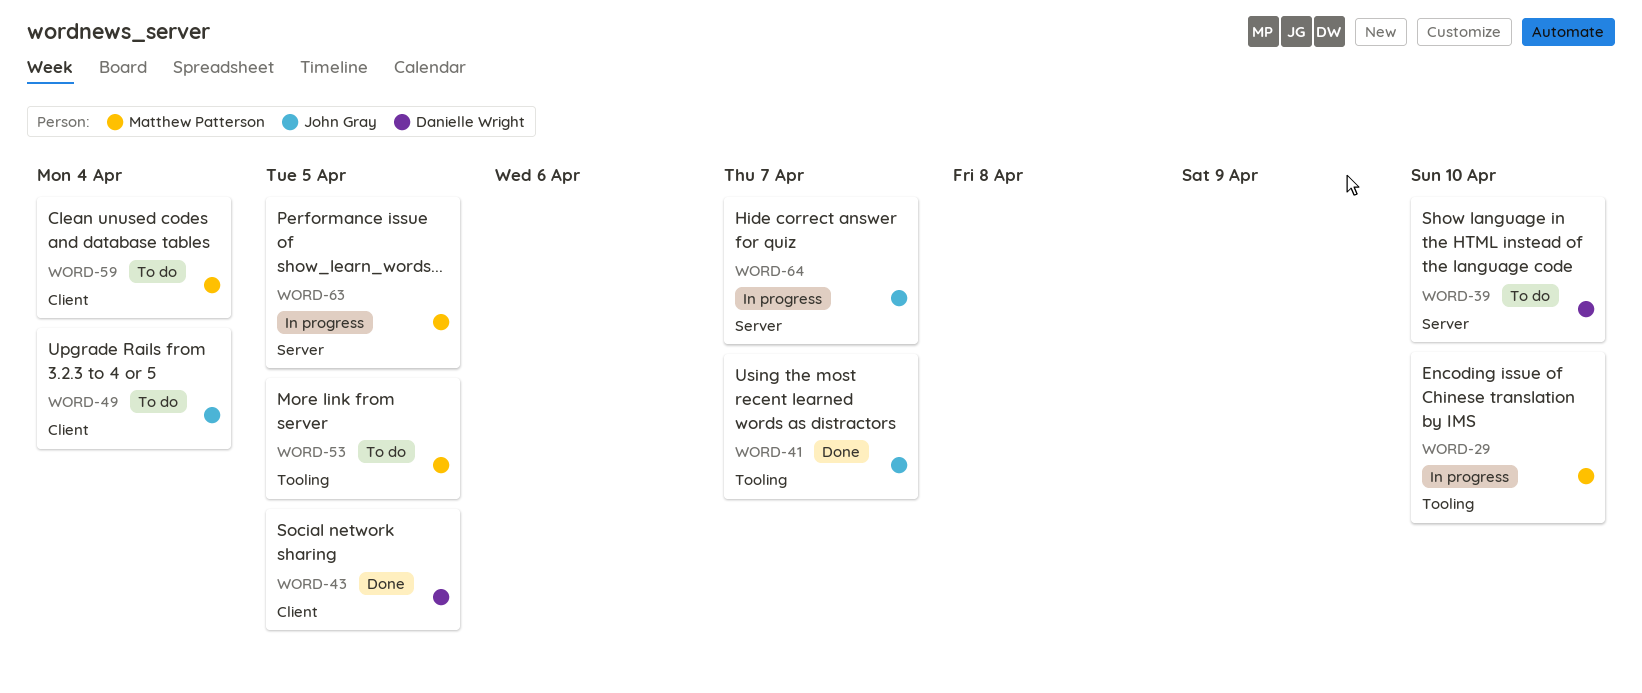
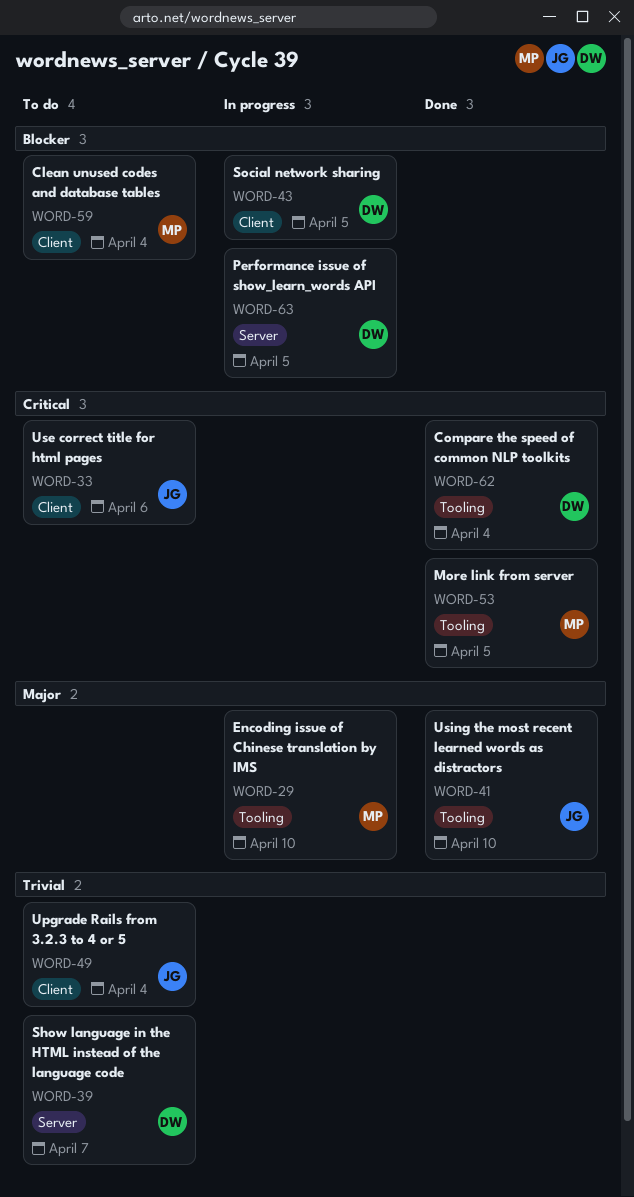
WORD-33: none -> present
WORD-39, due: Apr 10 -> Apr 7
WORD-41, due: Apr 7 -> Apr 10
WORD-43, status: Done -> In progress
WORD-53, status: To do -> Done
WORD-62: none -> present
WORD-63, owner: Matthew Patterson -> Danielle Wright
WORD-64: present -> none

